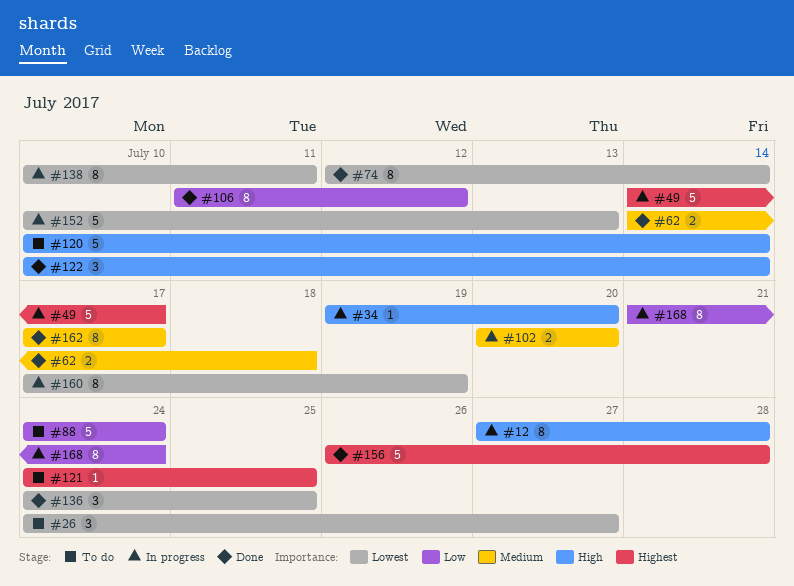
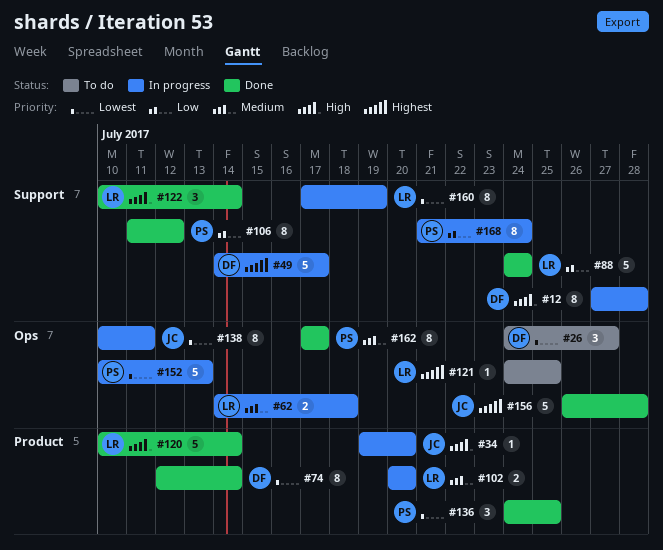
#62, status: Done -> In progress
#88, status: To do -> Done
#120, status: To do -> Done

